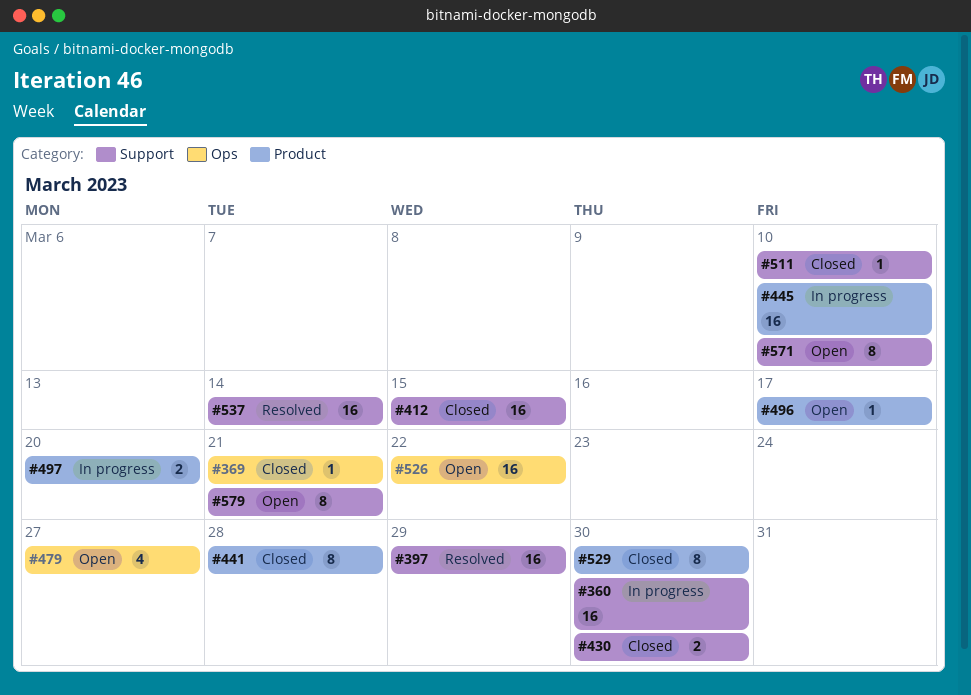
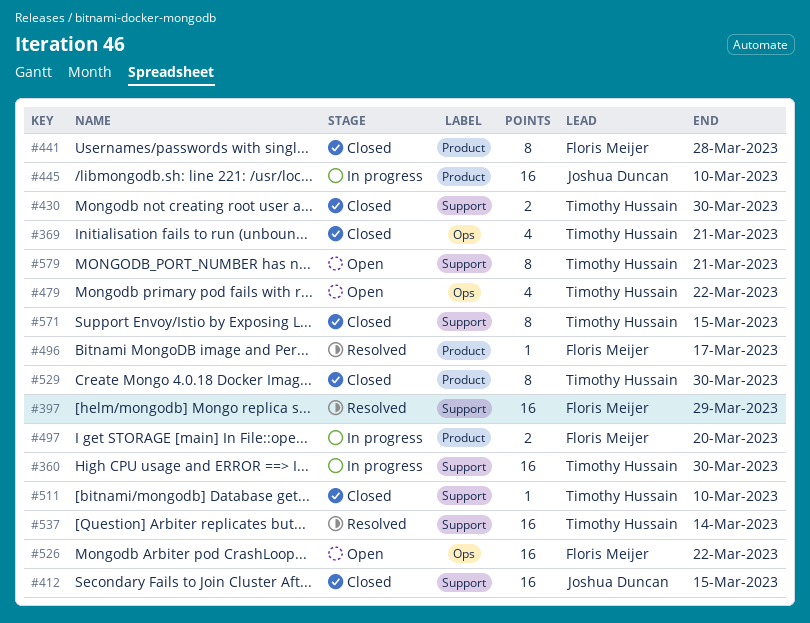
#369, estimate: 1 -> 4
#479, due: Mar 27 -> Mar 22
#496, status: Open -> Resolved
#571, status: Open -> Closed
#571, due: Mar 10 -> Mar 15

